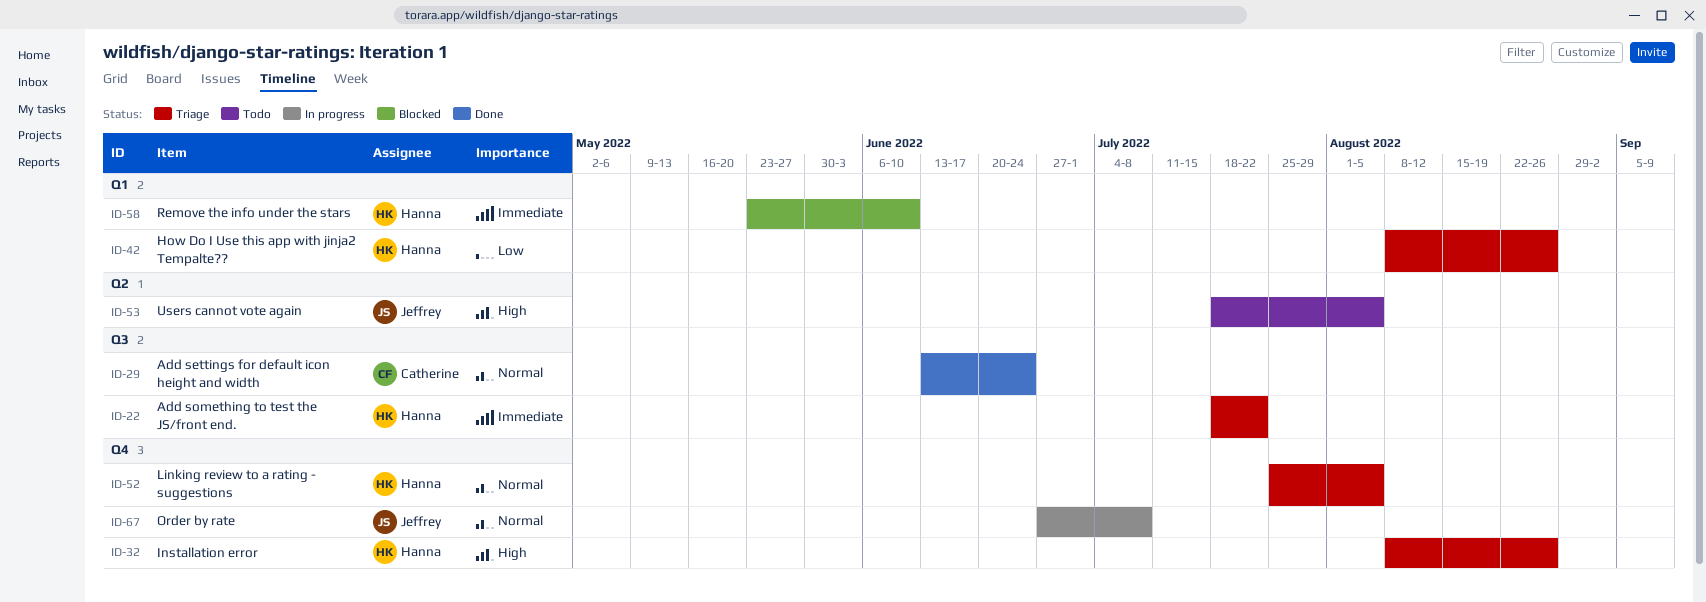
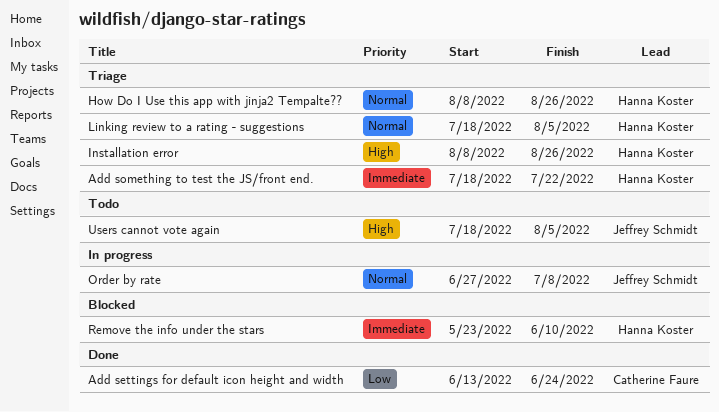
Add settings for default icon height and width, priority: Normal -> Low
How Do I Use this app with jinja2 Tempalte??, priority: Low -> Normal
Linking review to a rating - suggestions, start: Jul 25 -> Jul 18

